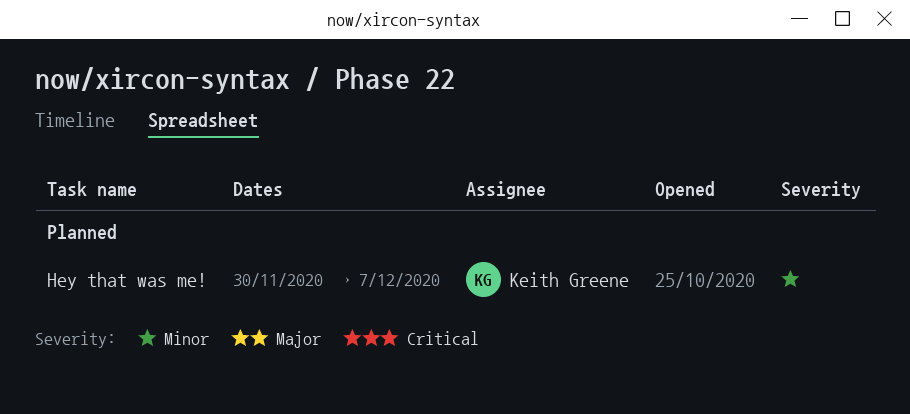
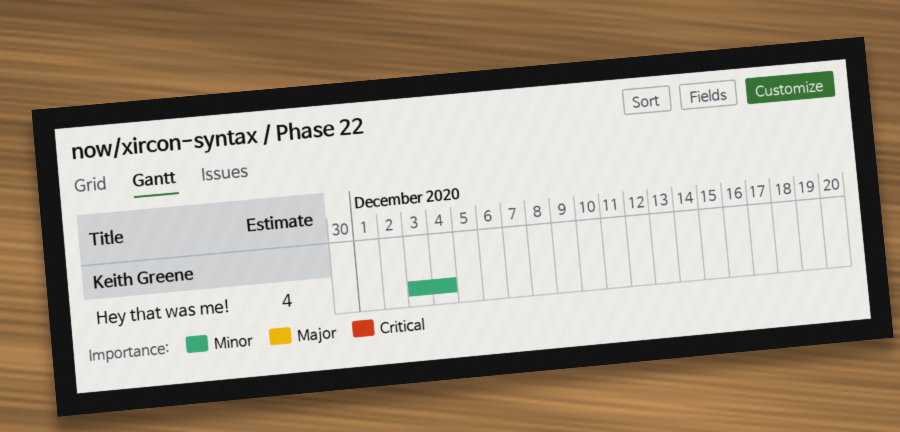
Hey that was me!, start: Nov 30 -> Dec 3
Hey that was me!, due: Dec 7 -> Dec 4

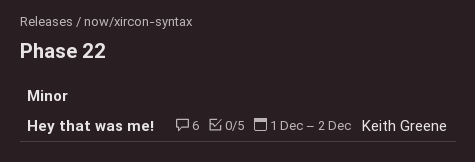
Hey that was me!, start: Dec 3 -> Dec 1
Hey that was me!, due: Dec 4 -> Dec 2

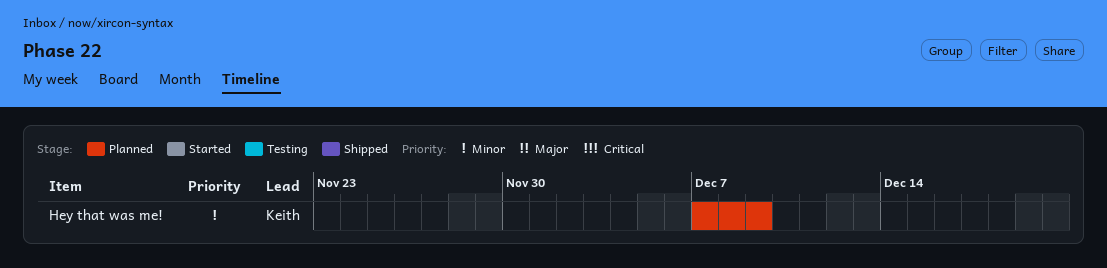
Hey that was me!, start: Dec 1 -> Dec 7
Hey that was me!, due: Dec 2 -> Dec 9

